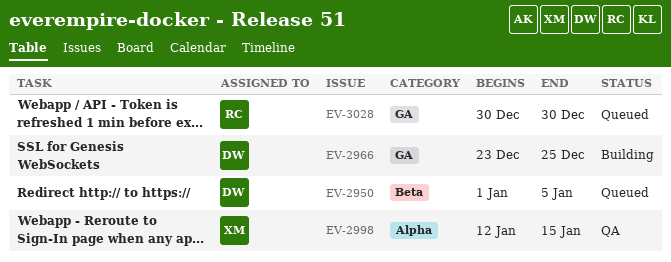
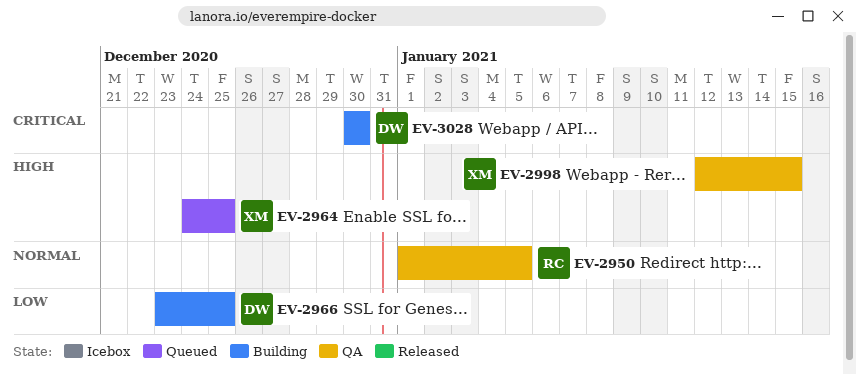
EV-2950, status: Queued -> QA
EV-2950, owner: DW -> RC
EV-2964: none -> present
EV-3028, status: Queued -> Building
EV-3028, owner: RC -> DW

